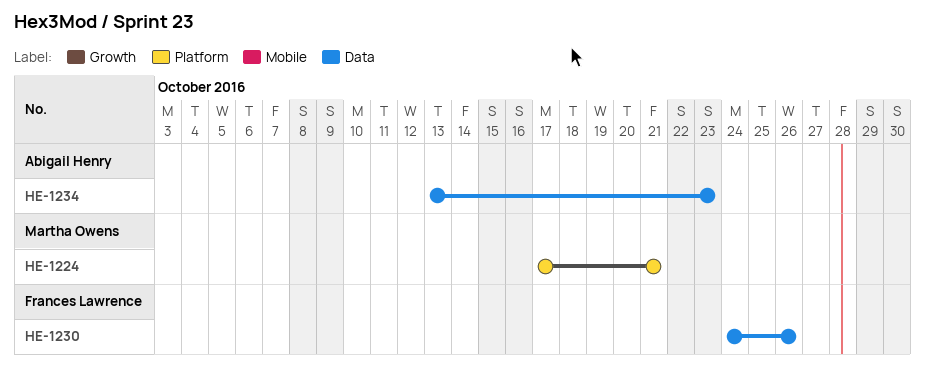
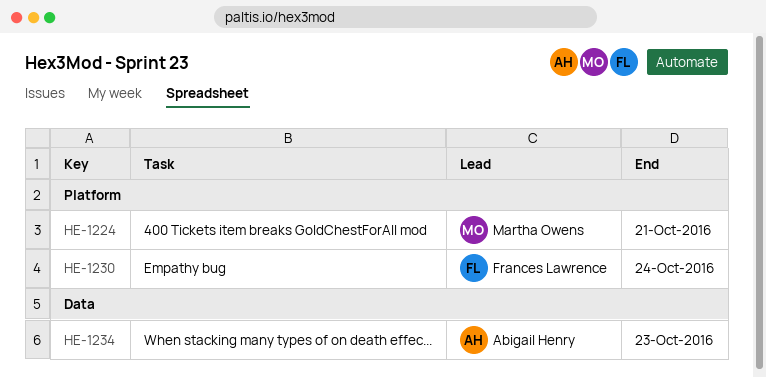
HE-1230, label: Data -> Platform
HE-1230, due: Oct 26 -> Oct 24

